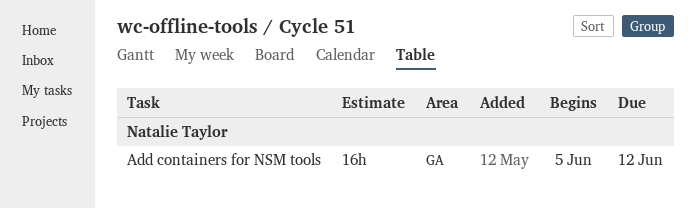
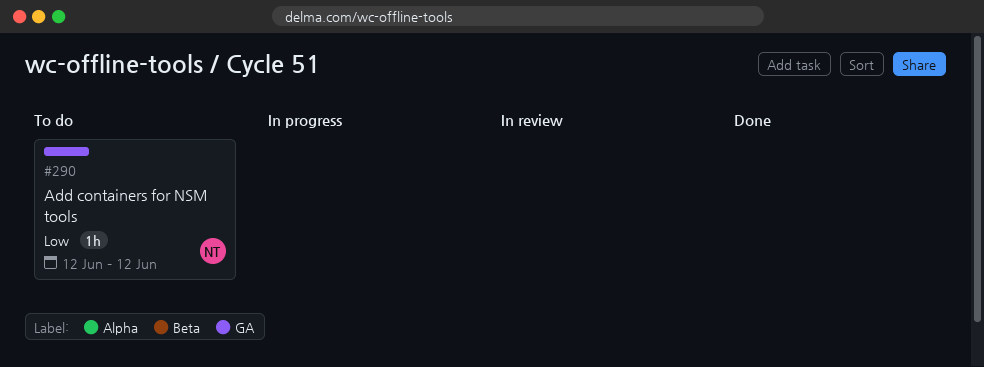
Add containers for NSM tools, estimate: 16h -> 1h
Add containers for NSM tools, start: Jun 5 -> Jun 12

